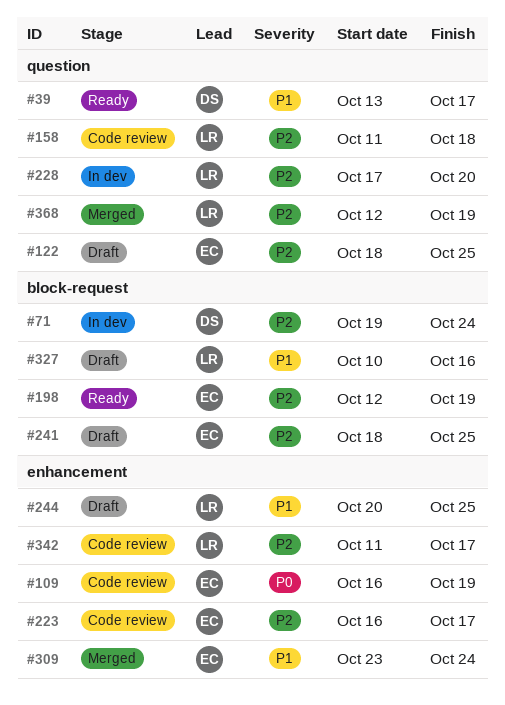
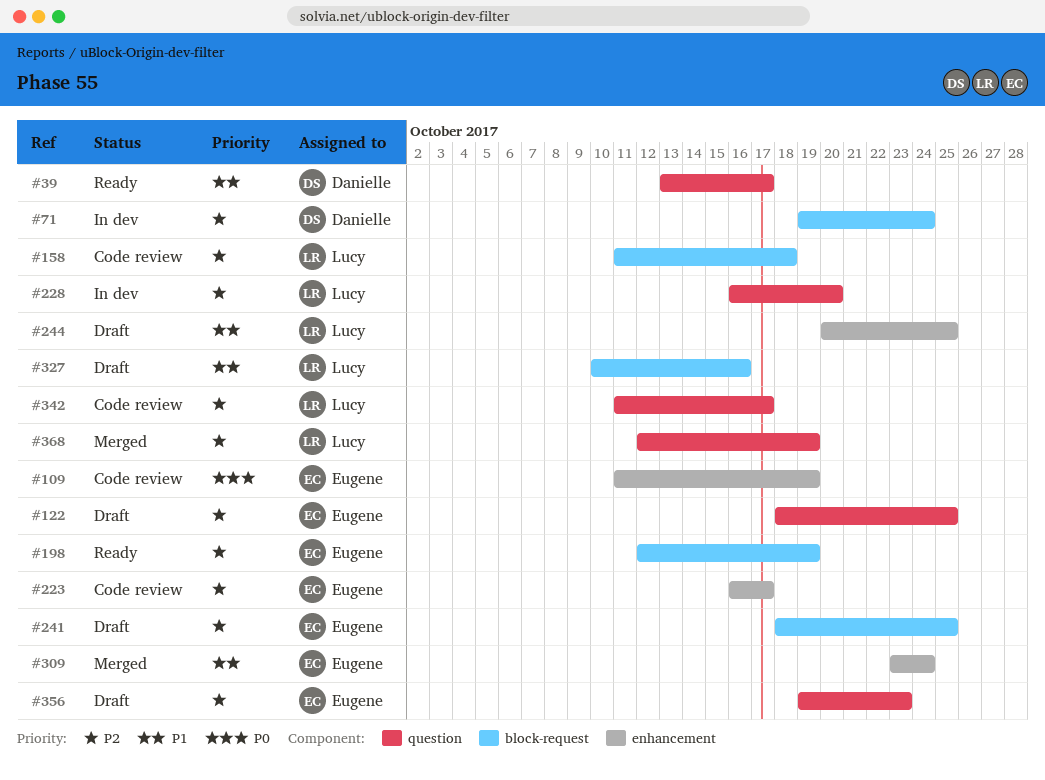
#109, start: Oct 16 -> Oct 11
#158, label: question -> block-request
#228, start: Oct 17 -> Oct 16
#342, label: enhancement -> question
#356: none -> present

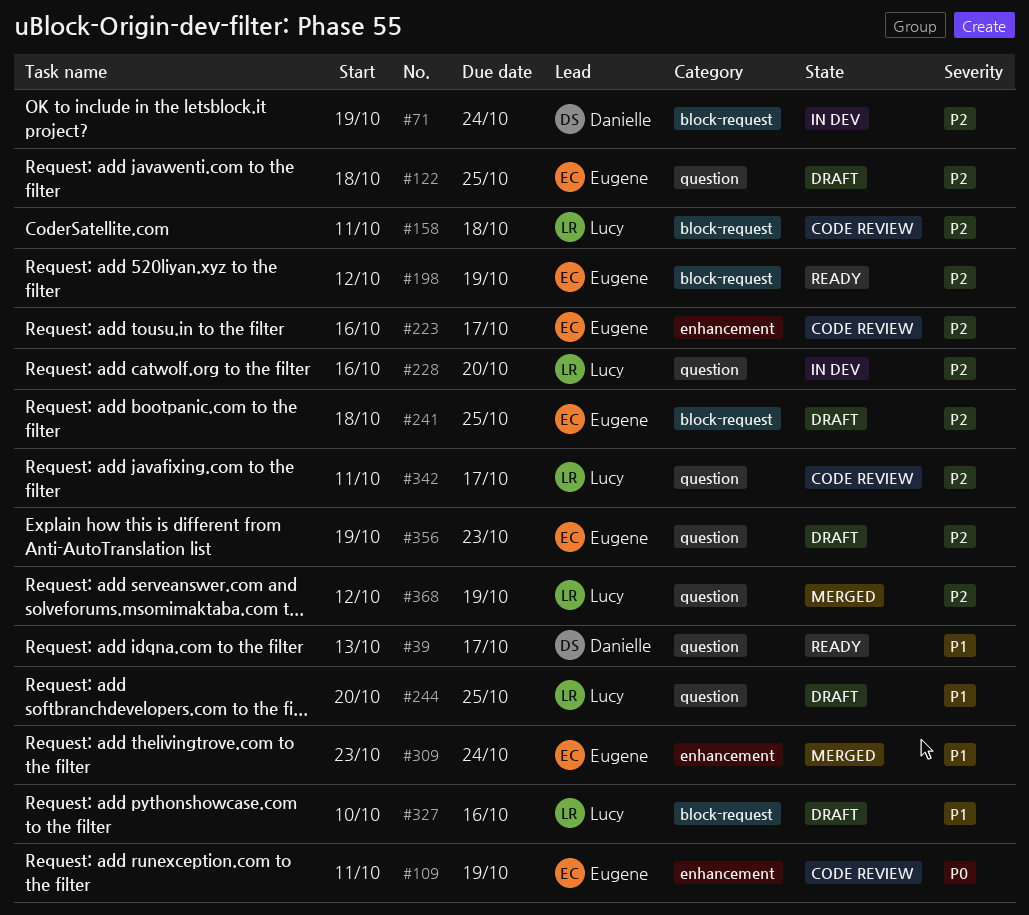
#244, label: enhancement -> question

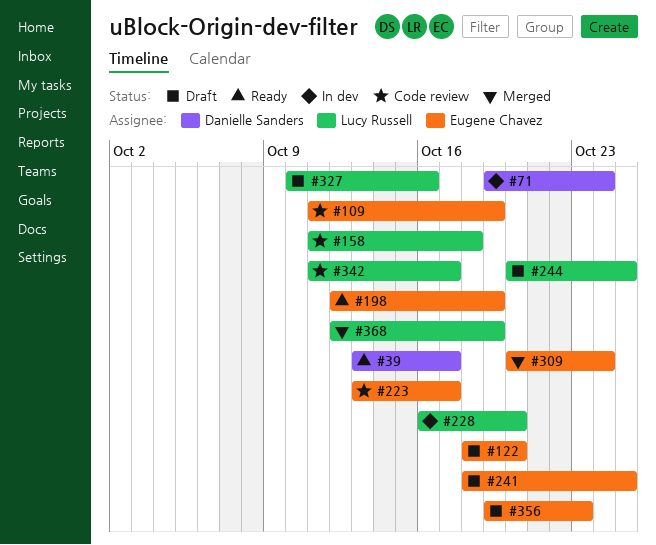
#122, due: Oct 25 -> Oct 20
#223, start: Oct 16 -> Oct 13
#309, start: Oct 23 -> Oct 20

